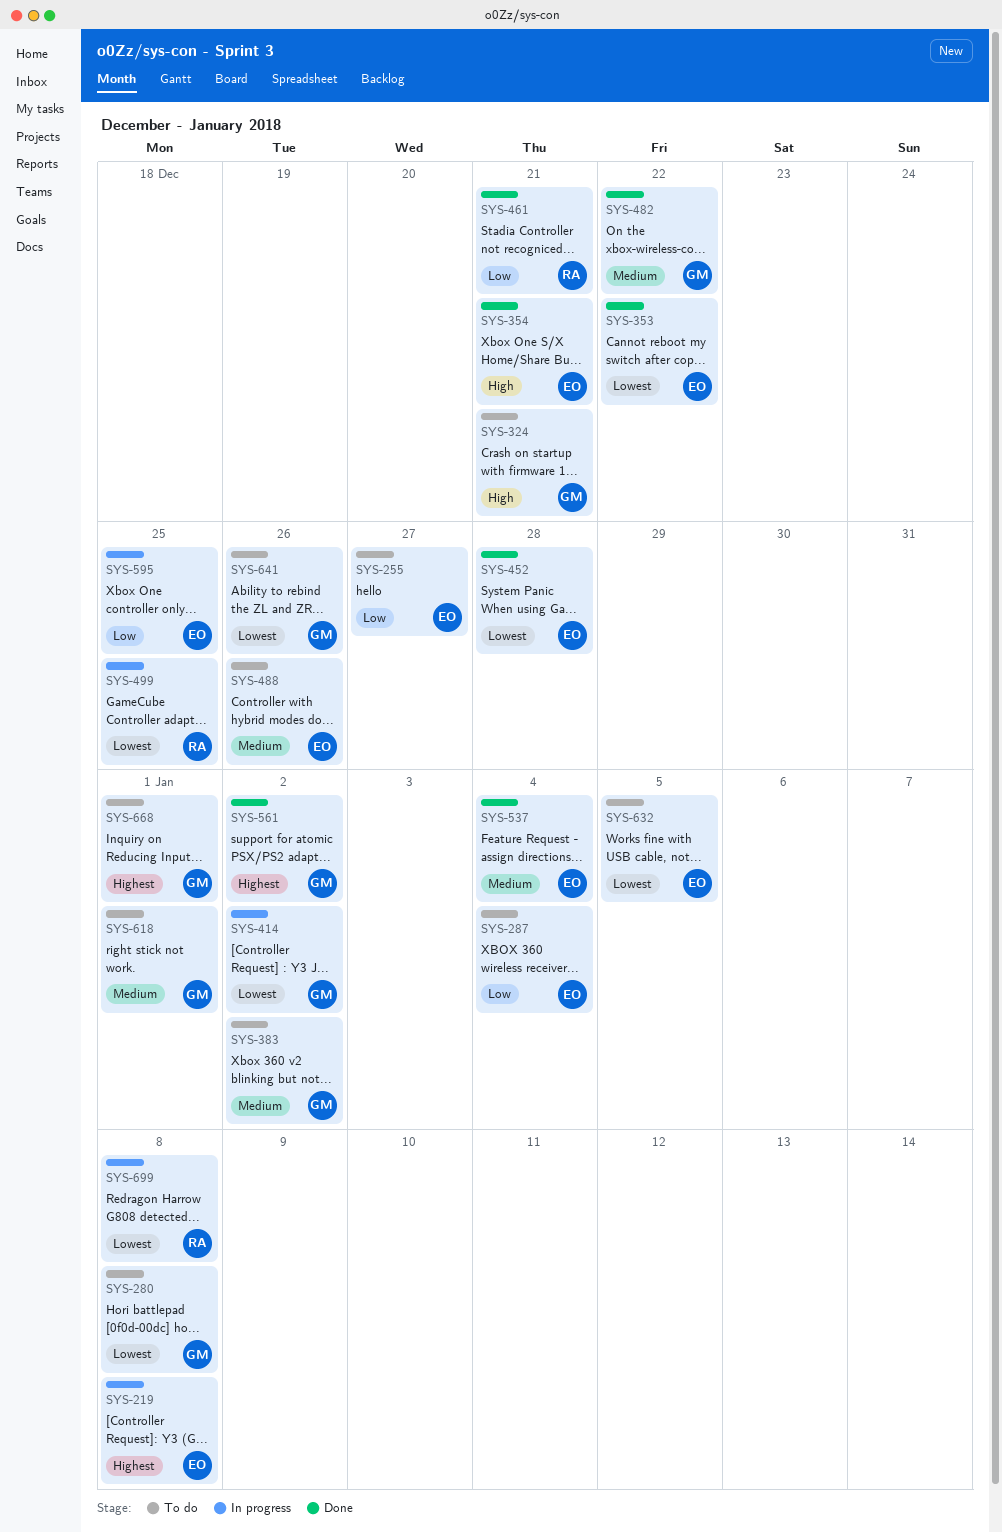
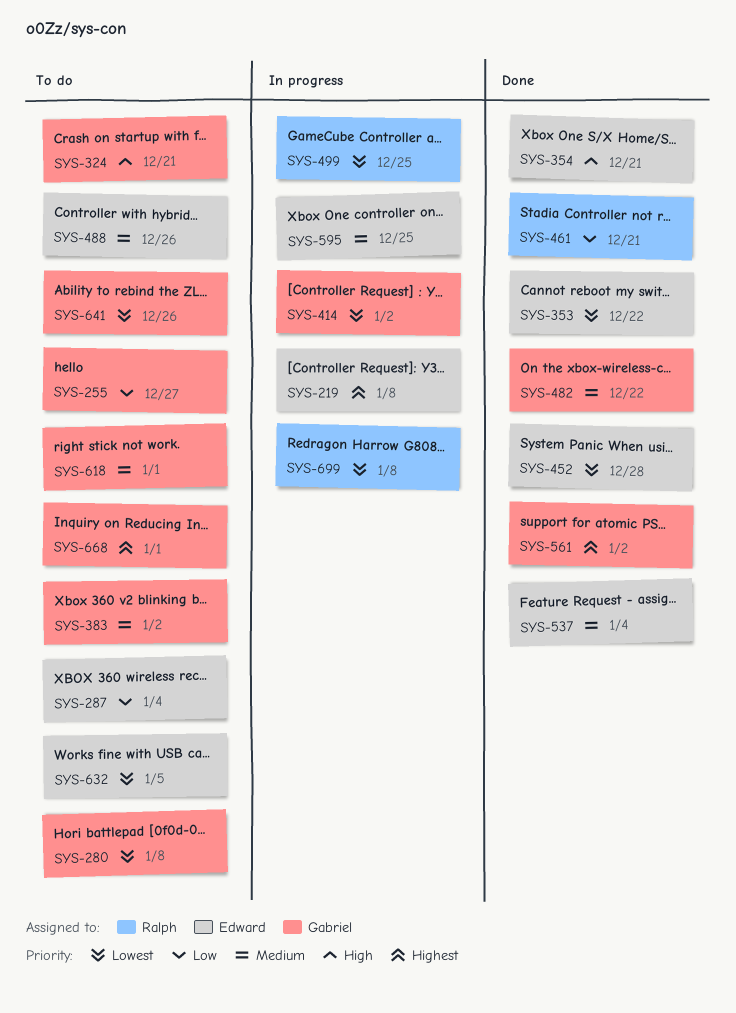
SYS-255, owner: Edward -> Gabriel
SYS-595, priority: Low -> Medium

